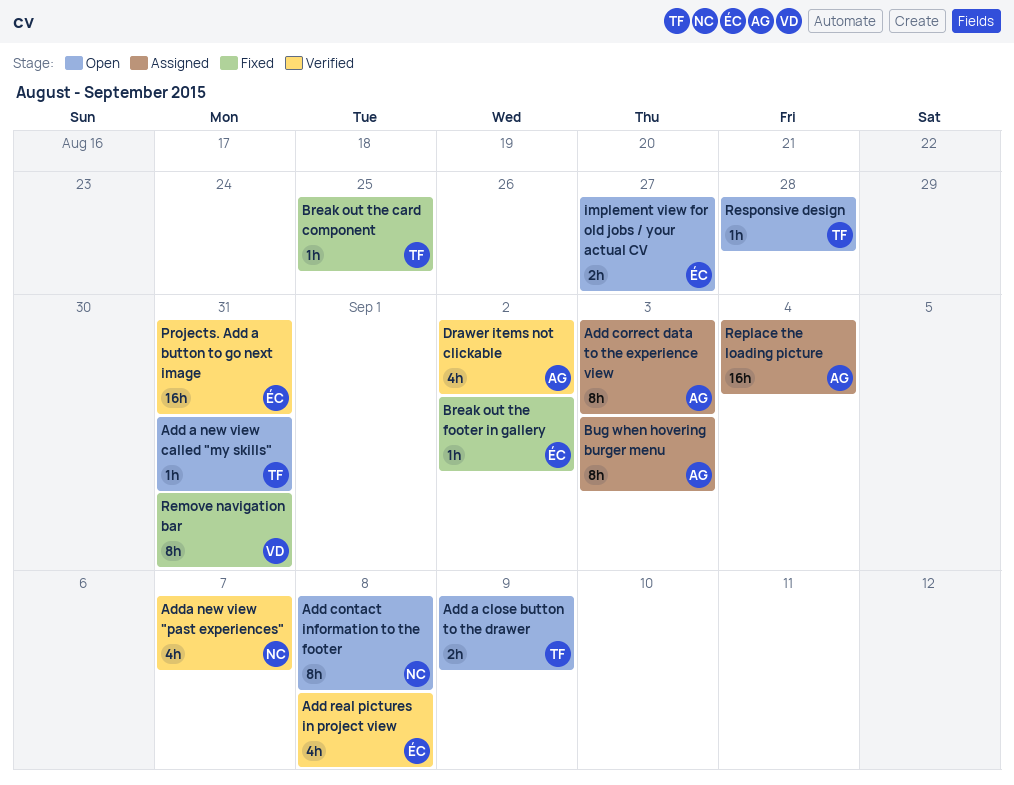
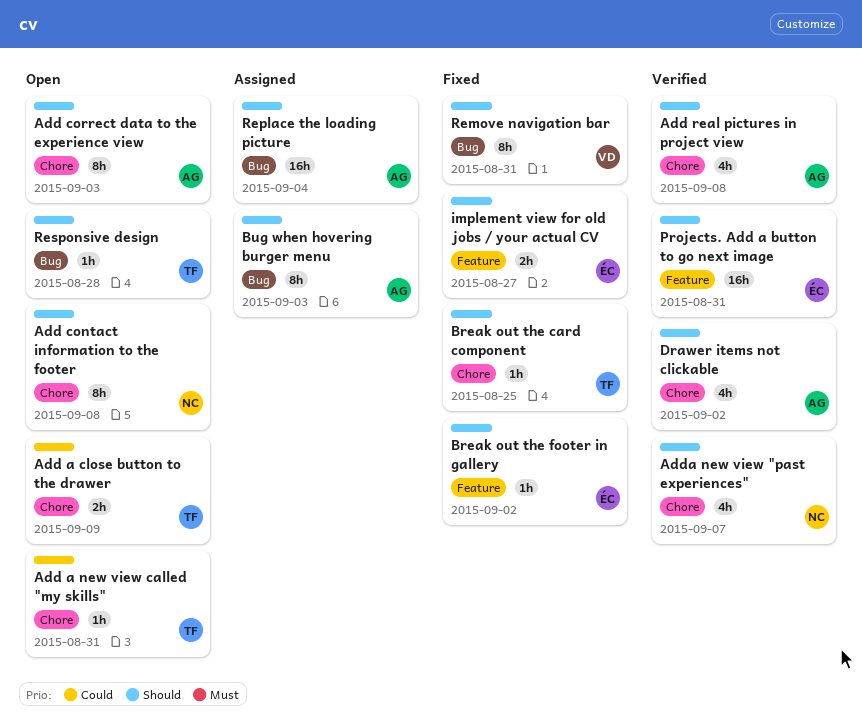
Add correct data to the experience view, status: Assigned -> Open
Add real pictures in project view, owner: ÉC -> AG
implement view for old jobs / your actual CV, status: Open -> Fixed

